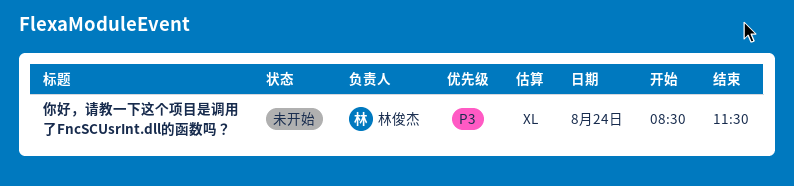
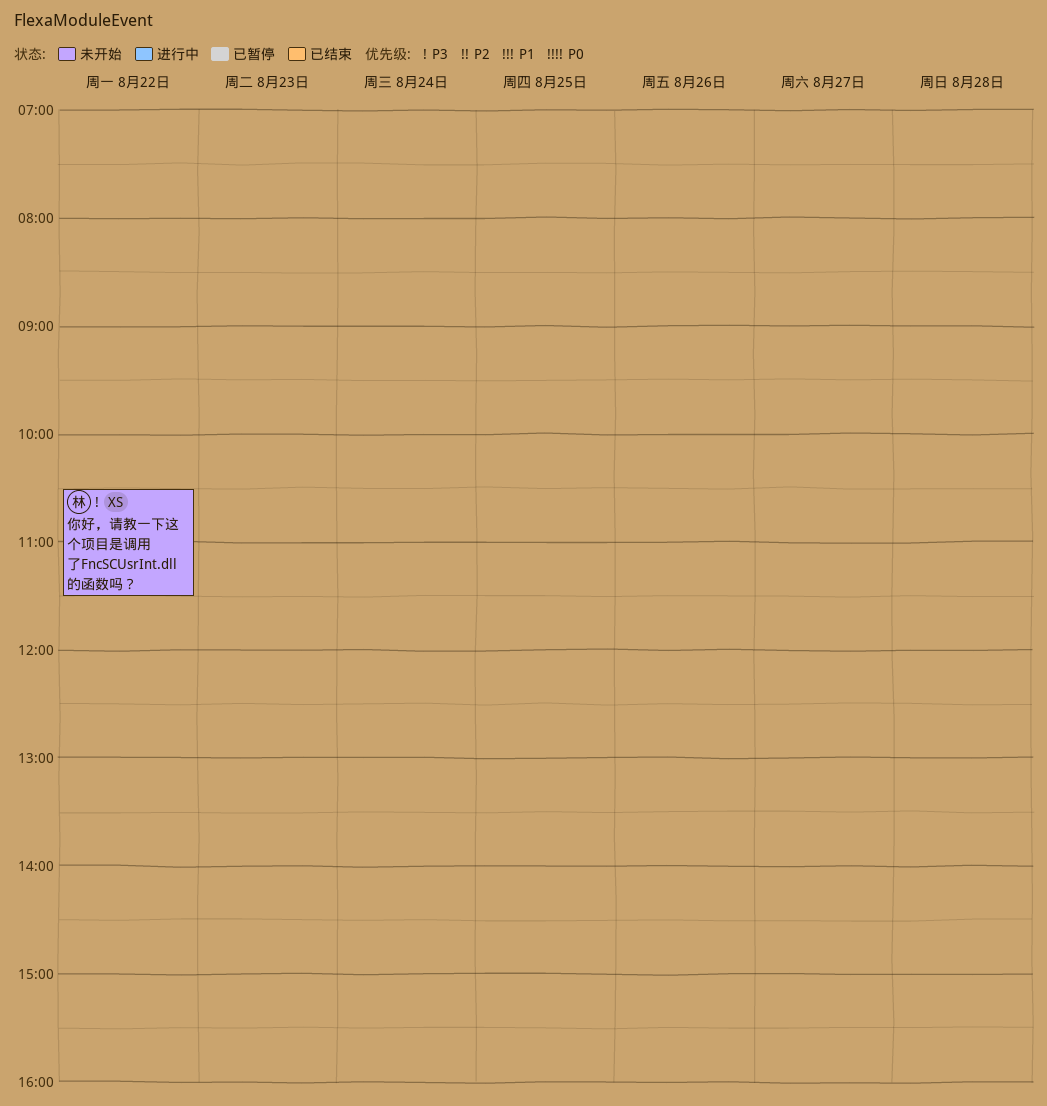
你好，请教一下这个项目是调用了FncSCUsrInt.dll的函数吗？, estimate: XL -> XS
你好，请教一下这个项目是调用了FncSCUsrInt.dll的函数吗？, day: Aug 24 -> Aug 22
你好，请教一下这个项目是调用了FncSCUsrInt.dll的函数吗？, begins: 08:30 -> 10:30

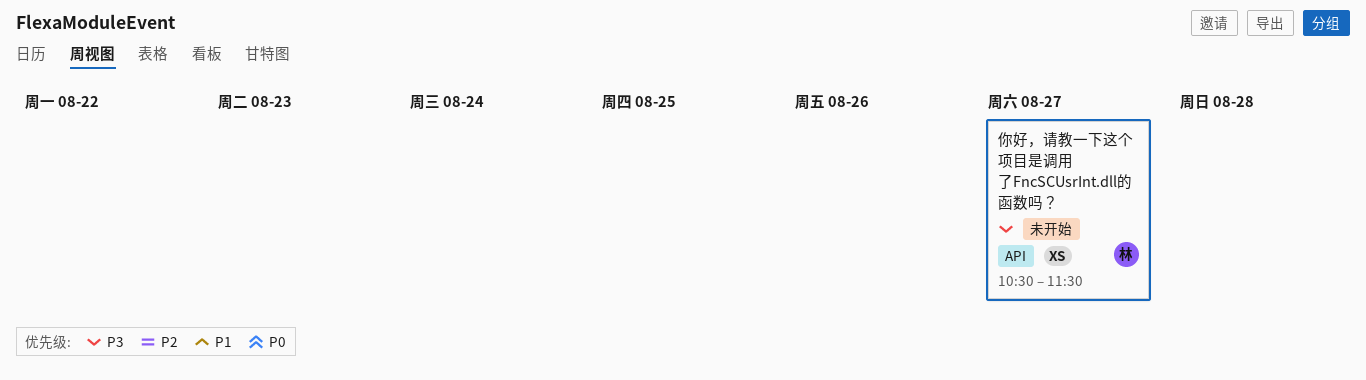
你好，请教一下这个项目是调用了FncSCUsrInt.dll的函数吗？, day: Aug 22 -> Aug 27

